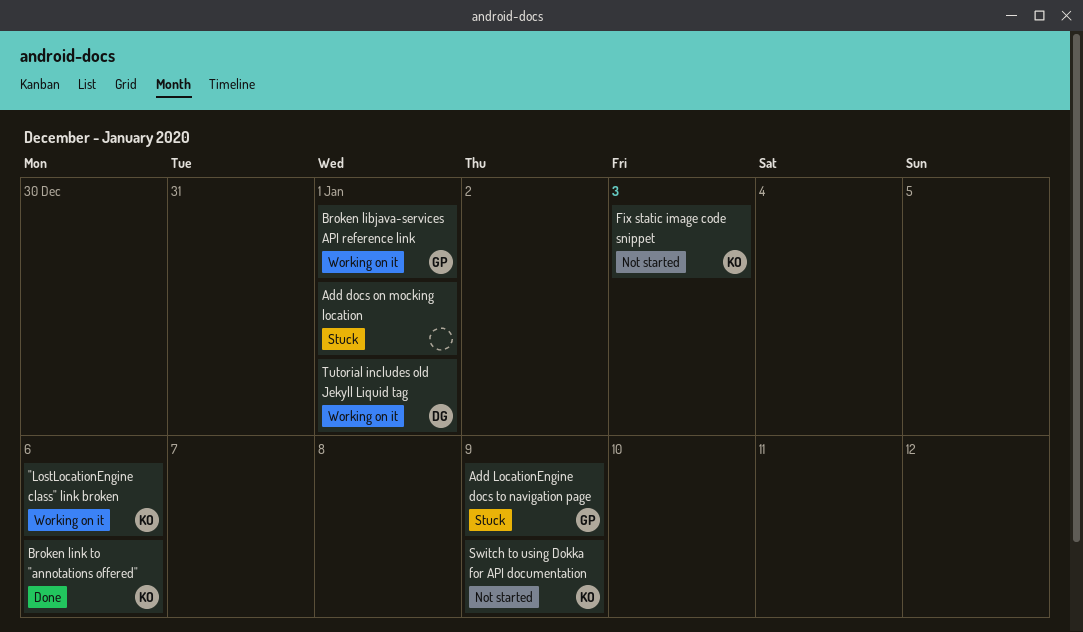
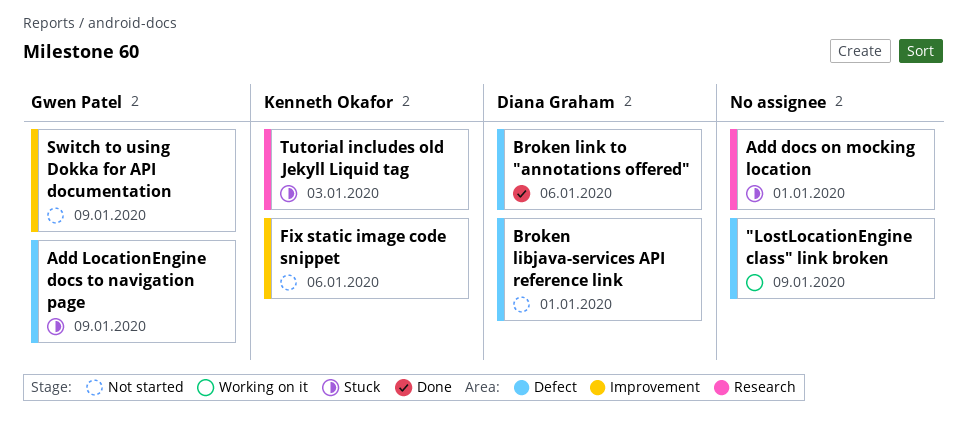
"LostLocationEngine class" link broken, owner: Kenneth Okafor -> none
"LostLocationEngine class" link broken, due: Jan 6 -> Jan 9
Broken libjava-services API reference link, status: Working on it -> Not started
Broken libjava-services API reference link, owner: Gwen Patel -> Diana Graham
Broken link to "annotations offered", owner: Kenneth Okafor -> Diana Graham
Fix static image code snippet, due: Jan 3 -> Jan 6
Switch to using Dokka for API documentation, owner: Kenneth Okafor -> Gwen Patel
Tutorial includes old Jekyll Liquid tag, status: Working on it -> Stuck
Tutorial includes old Jekyll Liquid tag, owner: Diana Graham -> Kenneth Okafor
Tutorial includes old Jekyll Liquid tag, due: Jan 1 -> Jan 3

